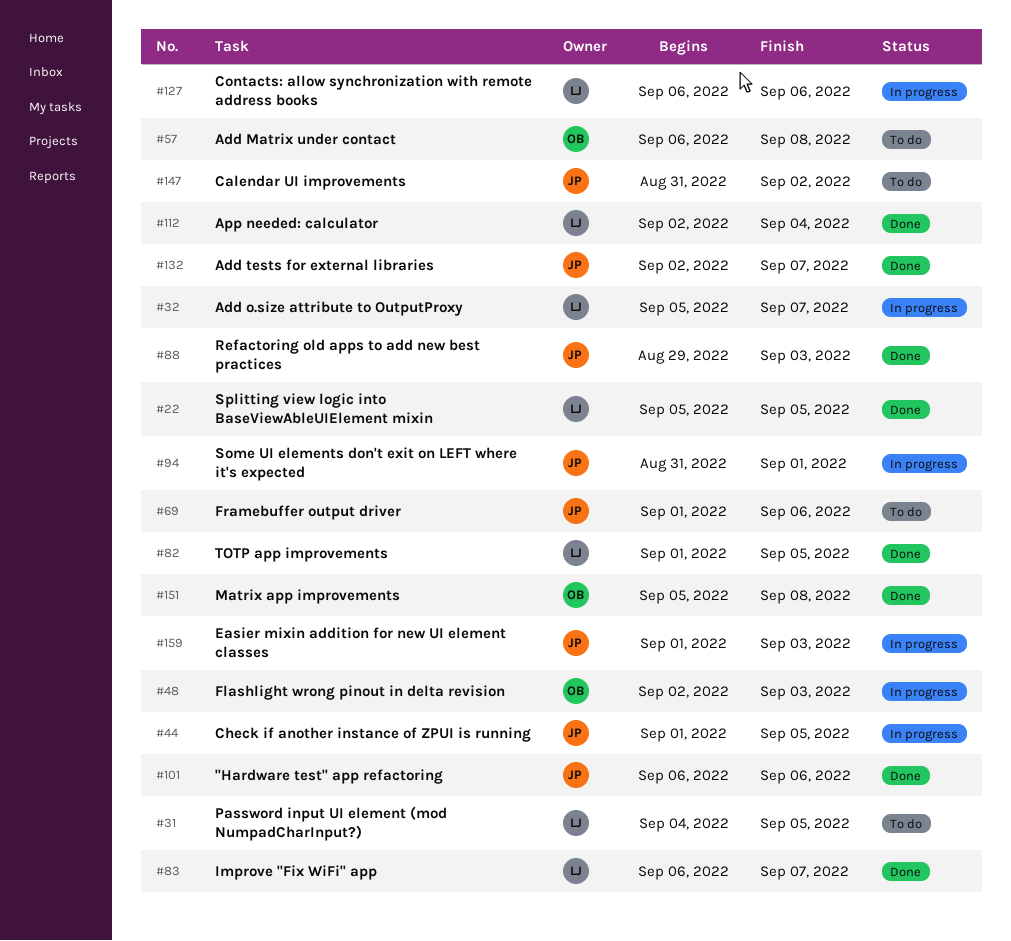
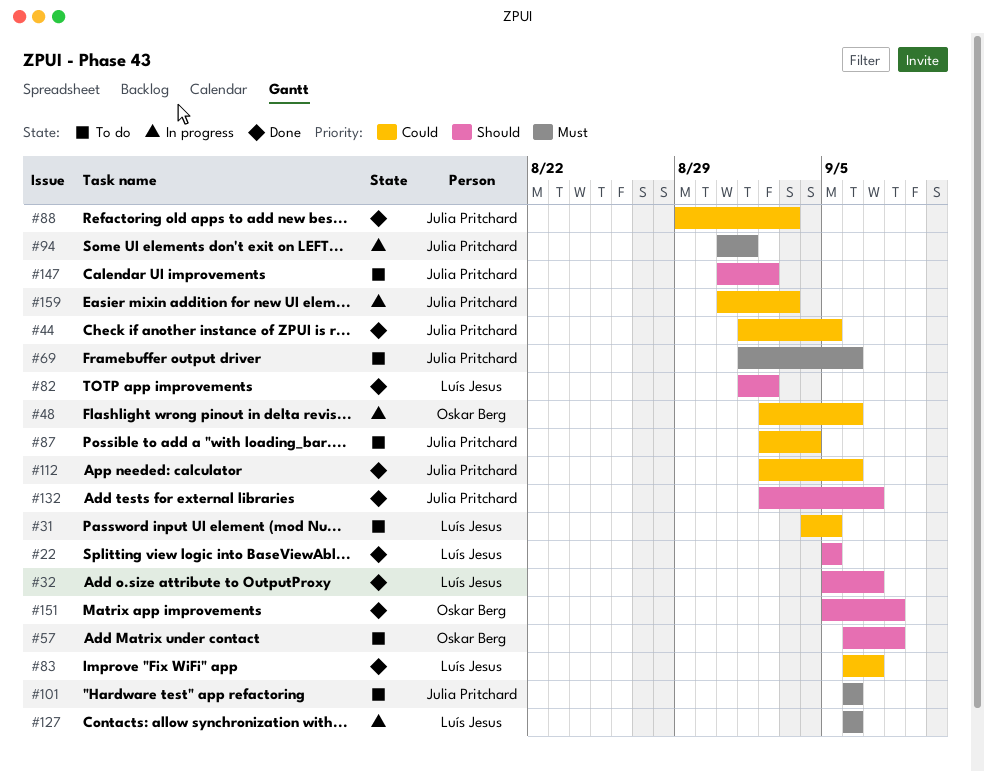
#32, status: In progress -> Done
#44, status: In progress -> Done
#48, due: Sep 3 -> Sep 6
#82, due: Sep 5 -> Sep 2
#87: none -> present
#101, status: Done -> To do
#112, owner: Luís Jesus -> Julia Pritchard
#112, due: Sep 4 -> Sep 6
#159, start: Sep 1 -> Aug 31

